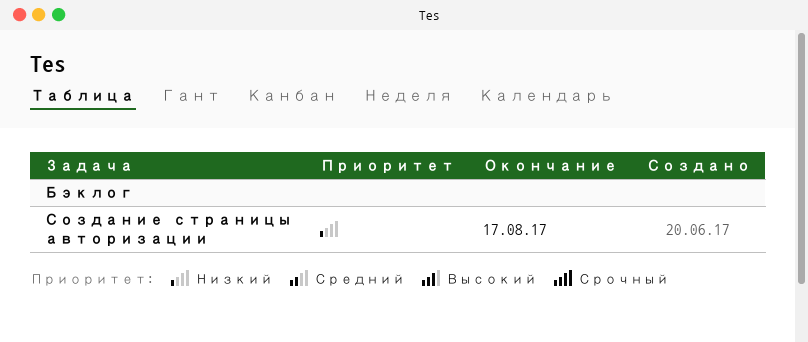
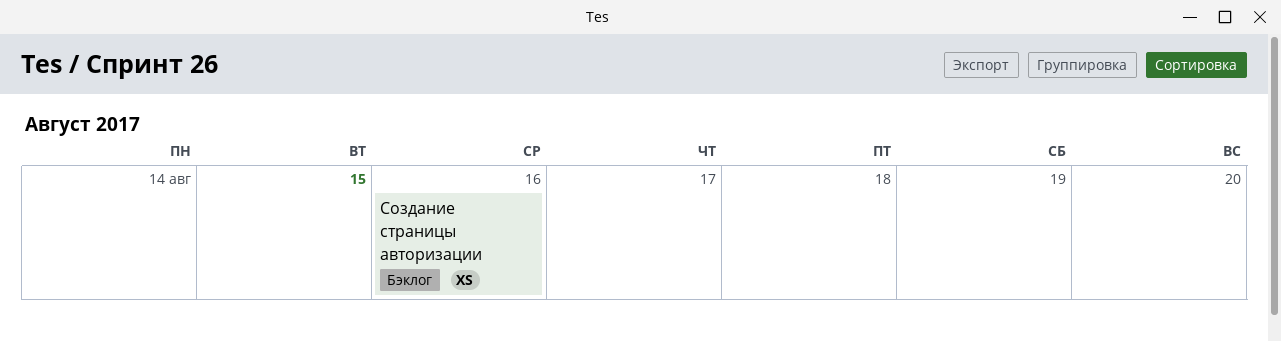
Создание страницы авторизации, due: Aug 17 -> Aug 16

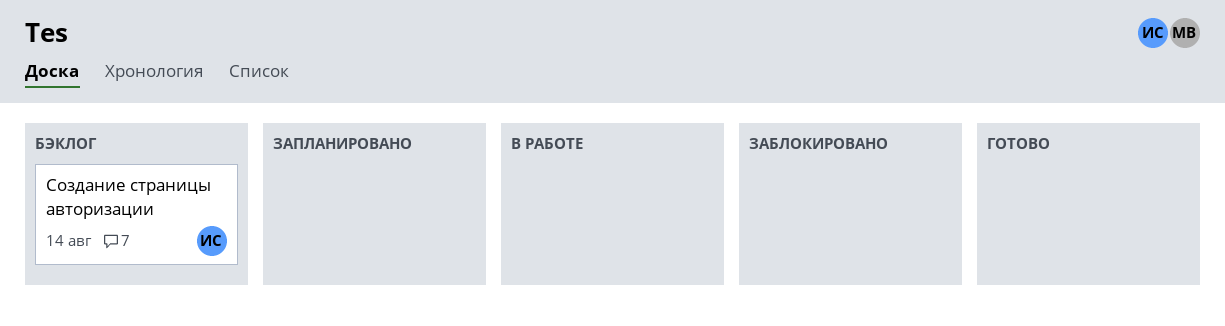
Создание страницы авторизации, due: Aug 16 -> Aug 14

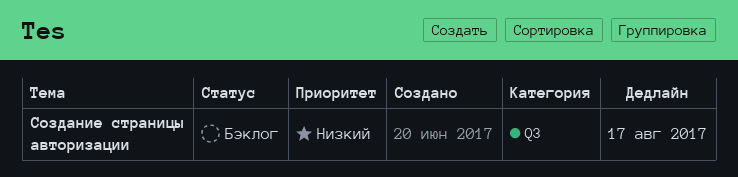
Создание страницы авторизации, due: Aug 14 -> Aug 17

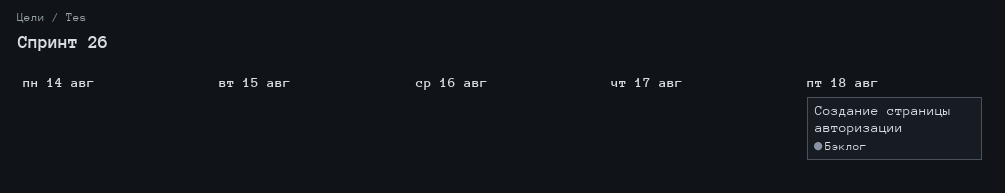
Создание страницы авторизации, due: Aug 17 -> Aug 18

